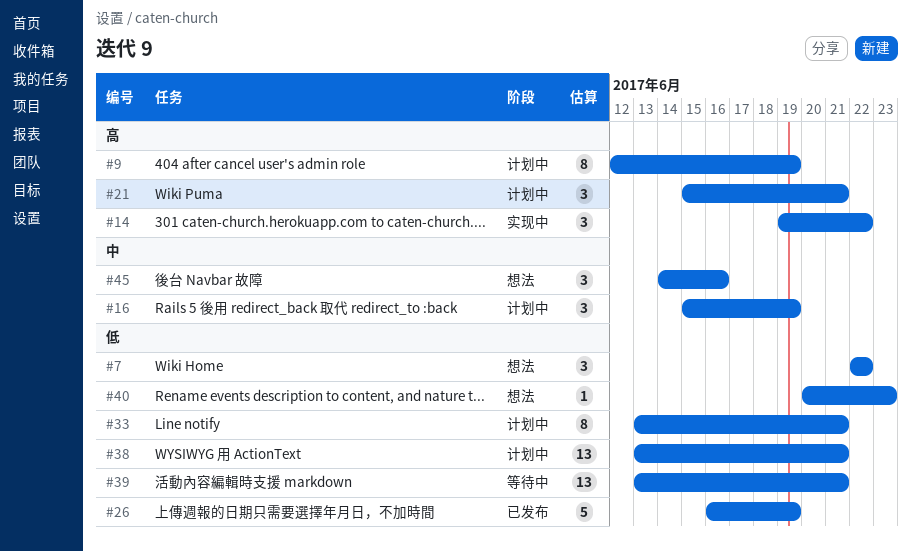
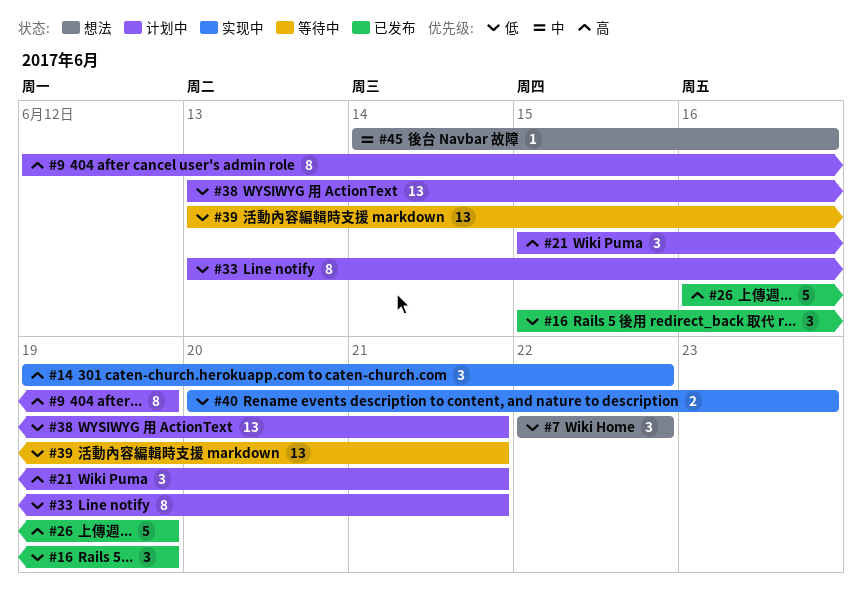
#16, status: 计划中 -> 已发布
#16, priority: 中 -> 低
#26, priority: 低 -> 高
#40, status: 想法 -> 实现中
#40, estimate: 1 -> 2
#45, estimate: 3 -> 1

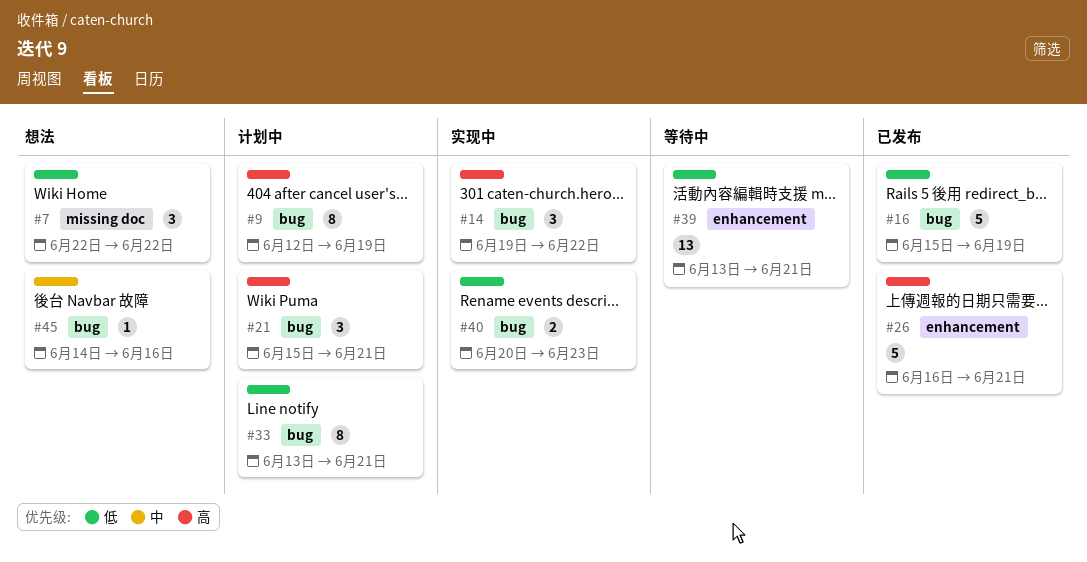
#16, estimate: 3 -> 5
#26, due: Jun 19 -> Jun 21
#38: present -> none

